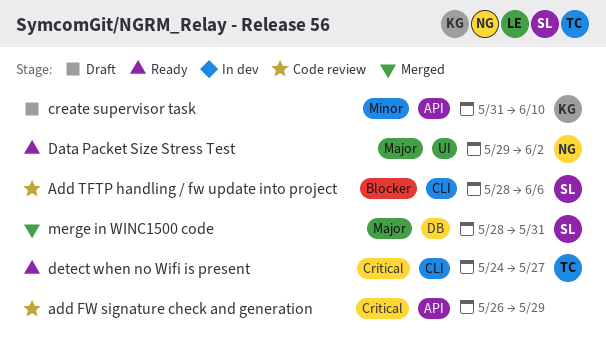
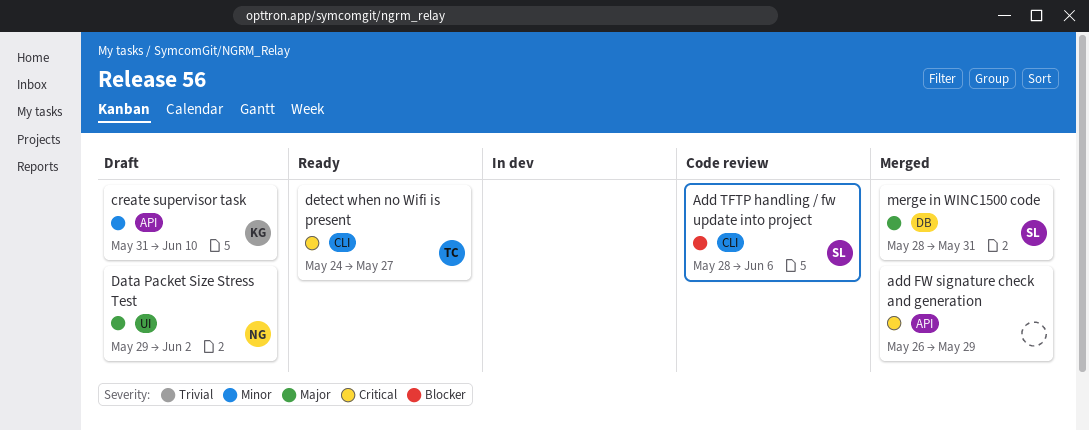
add FW signature check and generation, status: Code review -> Merged
Data Packet Size Stress Test, status: Ready -> Draft

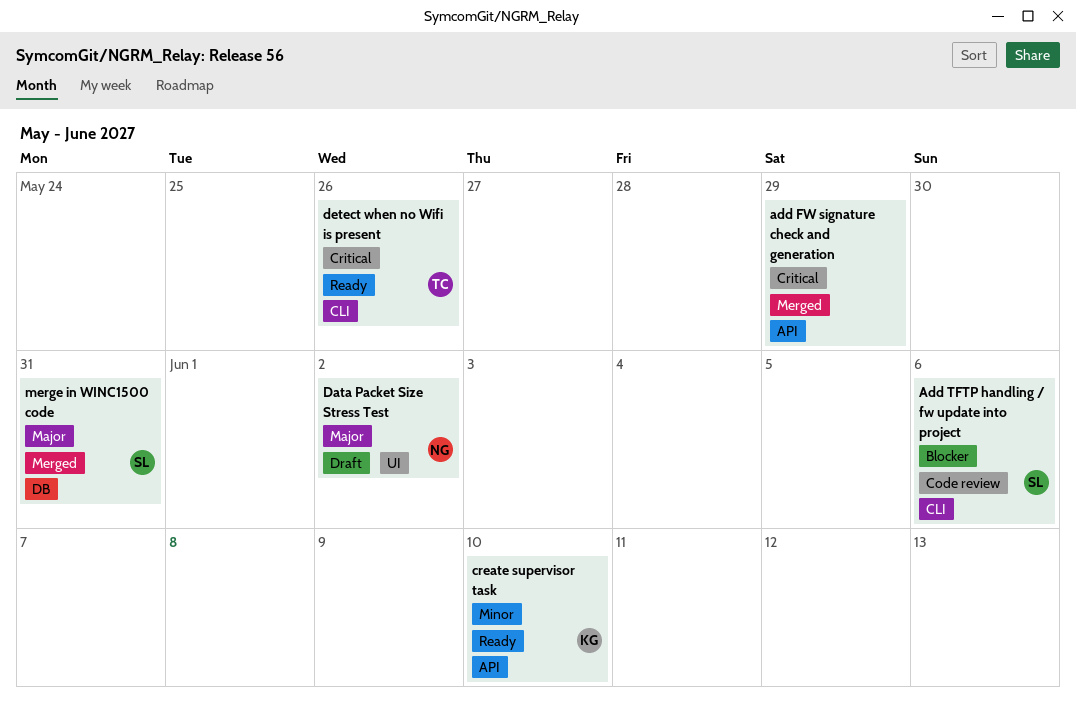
create supervisor task, status: Draft -> Ready
detect when no Wifi is present, due: May 27 -> May 26

